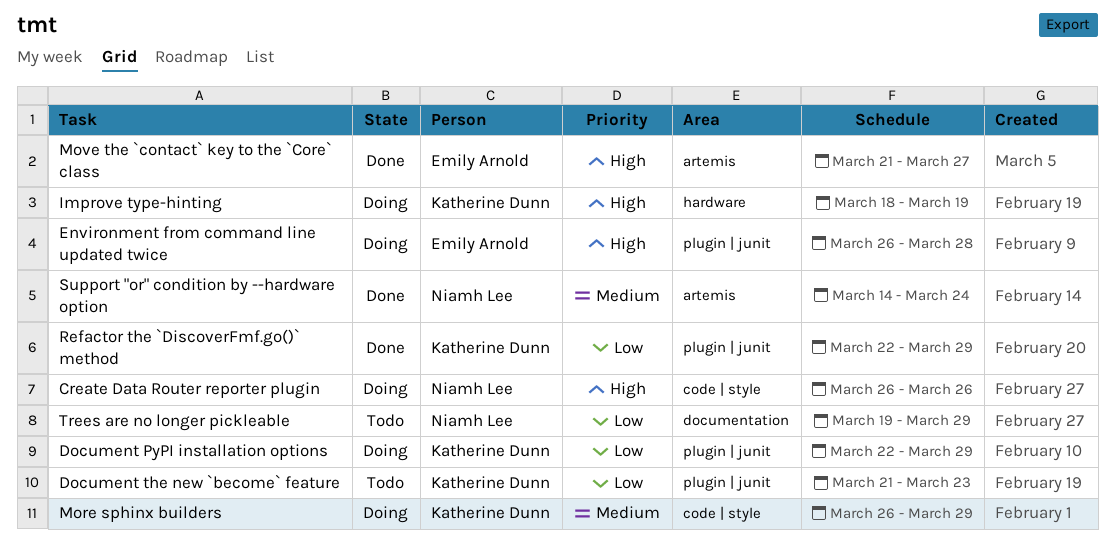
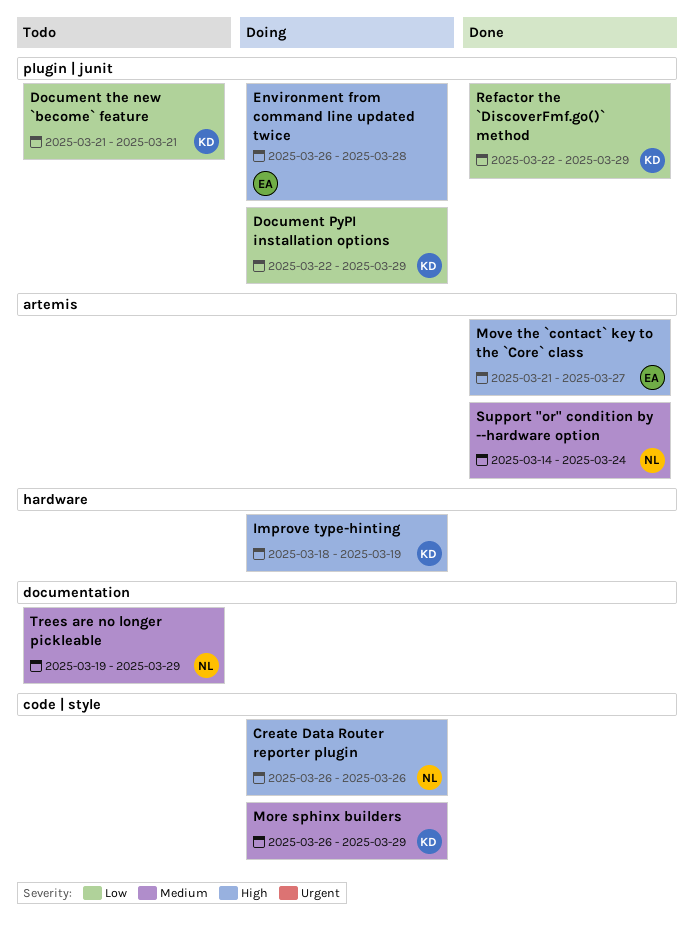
Document the new `become` feature, due: Mar 23 -> Mar 21
Trees are no longer pickleable, priority: Low -> Medium

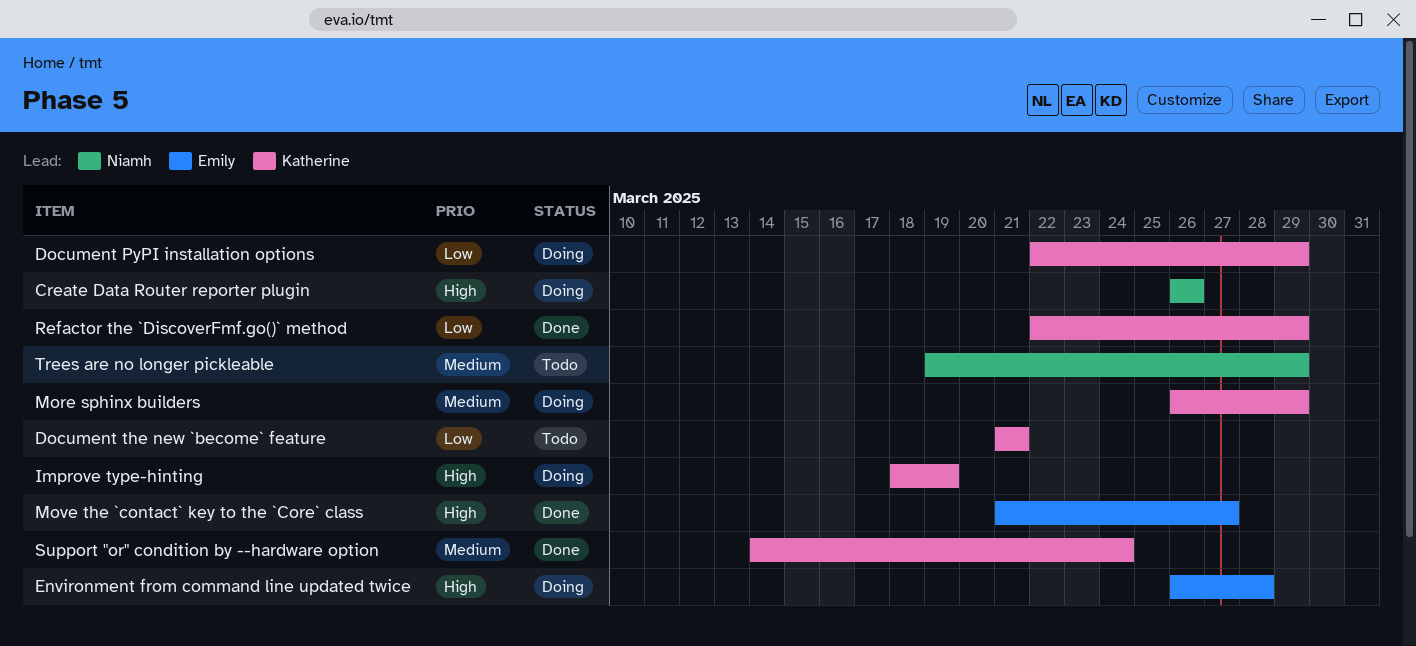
Support "or" condition by --hardware option, owner: Niamh -> Katherine

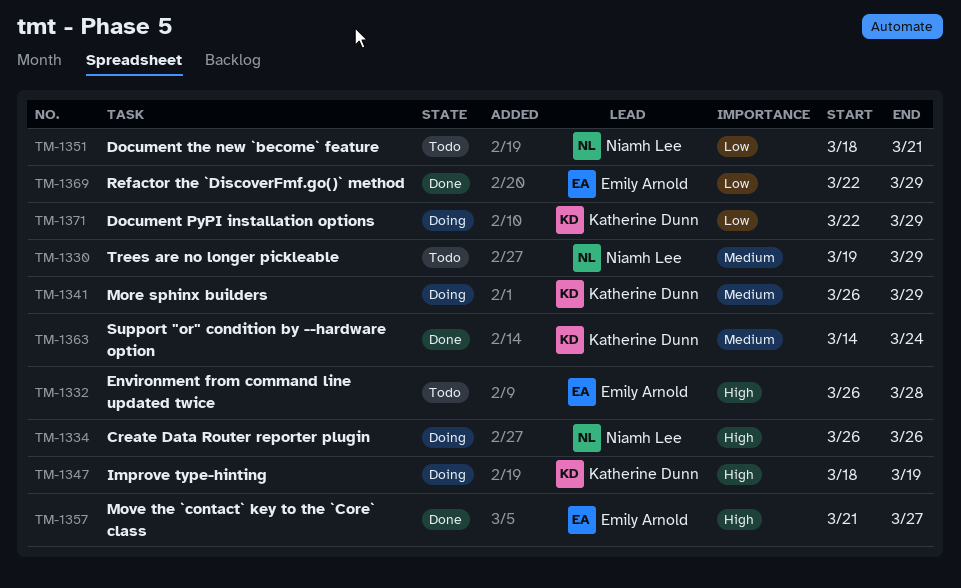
Document the new `become` feature, owner: Katherine Dunn -> Niamh Lee
Document the new `become` feature, start: Mar 21 -> Mar 18
Environment from command line updated twice, status: Doing -> Todo
Refactor the `DiscoverFmf.go()` method, owner: Katherine Dunn -> Emily Arnold

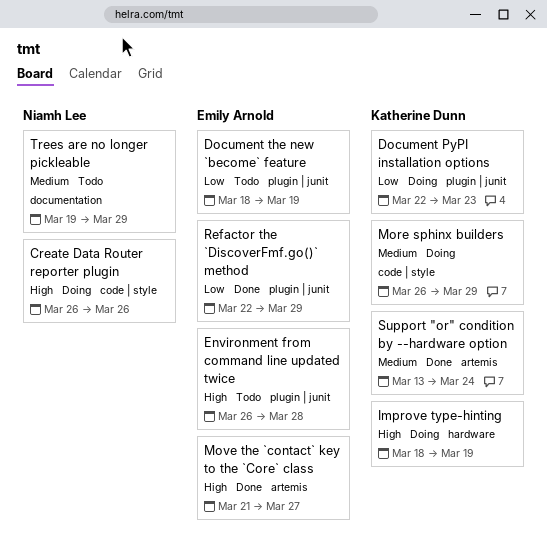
Document PyPI installation options, due: Mar 29 -> Mar 23
Document the new `become` feature, owner: Niamh Lee -> Emily Arnold
Document the new `become` feature, due: Mar 21 -> Mar 19
Support "or" condition by --hardware option, start: Mar 14 -> Mar 13

